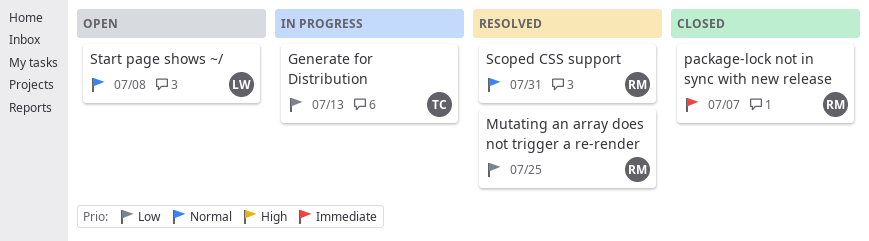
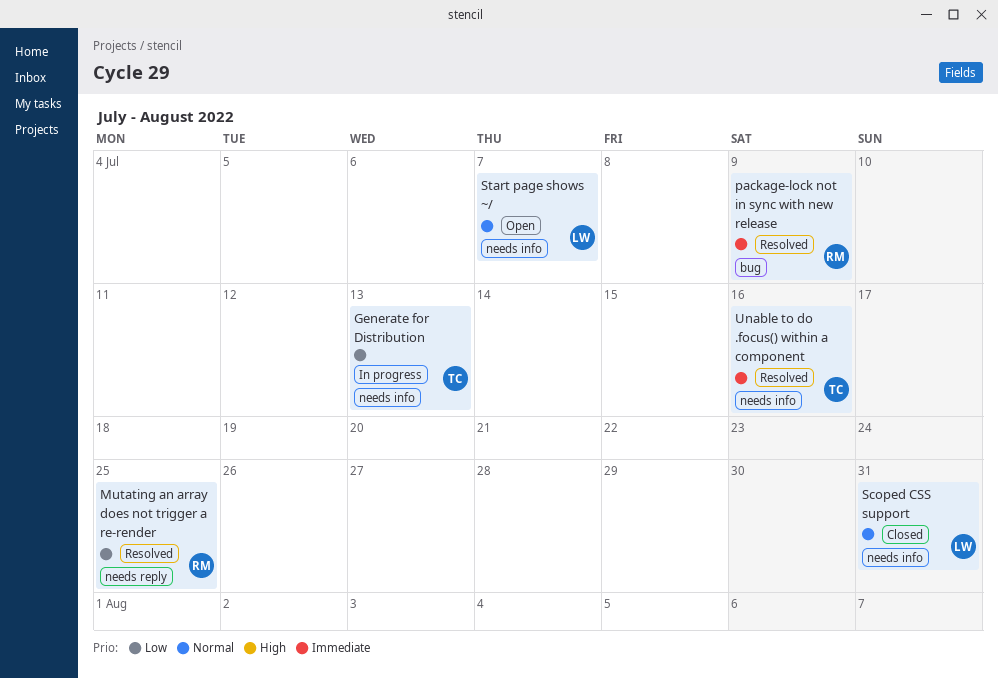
package-lock not in sync with new release, status: Closed -> Resolved
package-lock not in sync with new release, due: Jul 7 -> Jul 9
Scoped CSS support, status: Resolved -> Closed
Scoped CSS support, owner: RM -> LW
Start page shows ~/, due: Jul 8 -> Jul 7
Unable to do .focus() within a component: none -> present

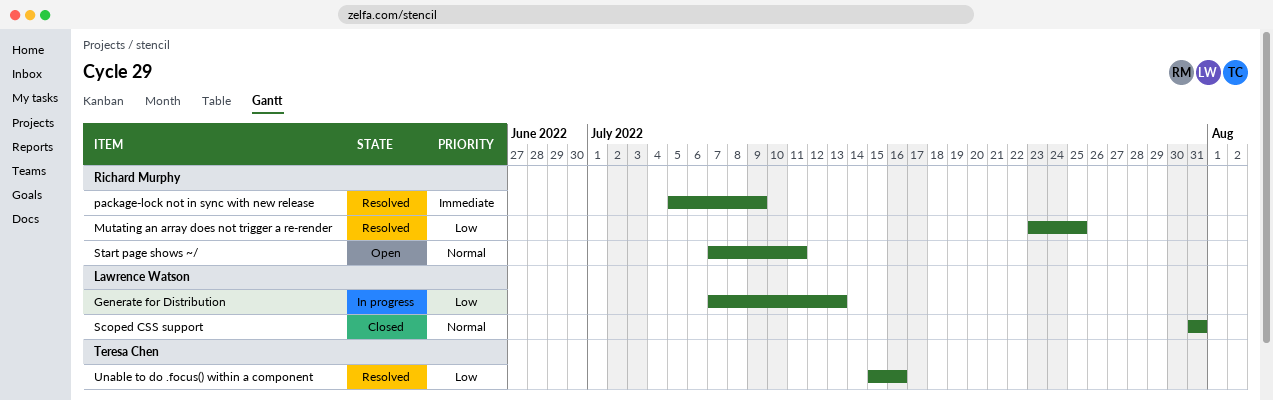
Generate for Distribution, owner: Teresa Chen -> Lawrence Watson
Start page shows ~/, owner: Lawrence Watson -> Richard Murphy
Start page shows ~/, due: Jul 7 -> Jul 11
Unable to do .focus() within a component, priority: Immediate -> Low

